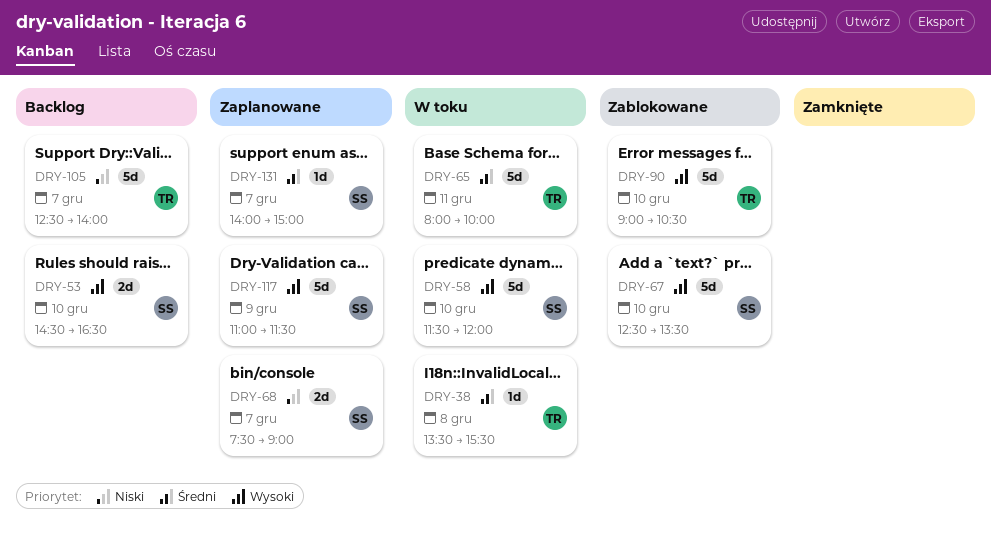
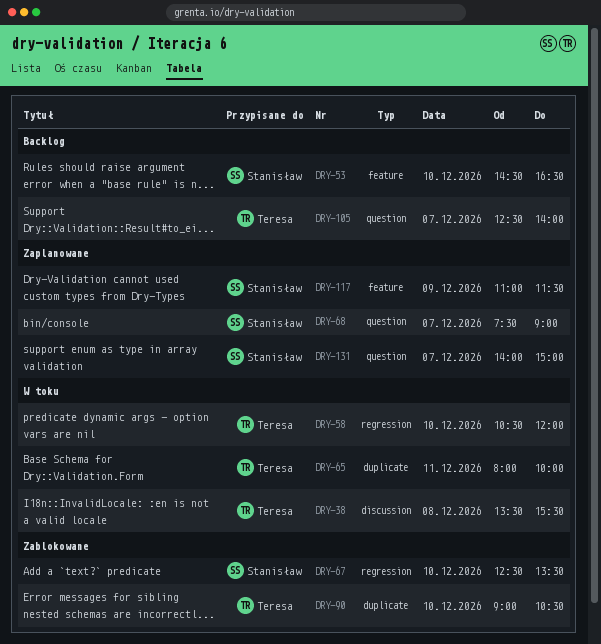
DRY-58, owner: Stanisław -> Teresa
DRY-58, begins: 11:30 -> 10:30

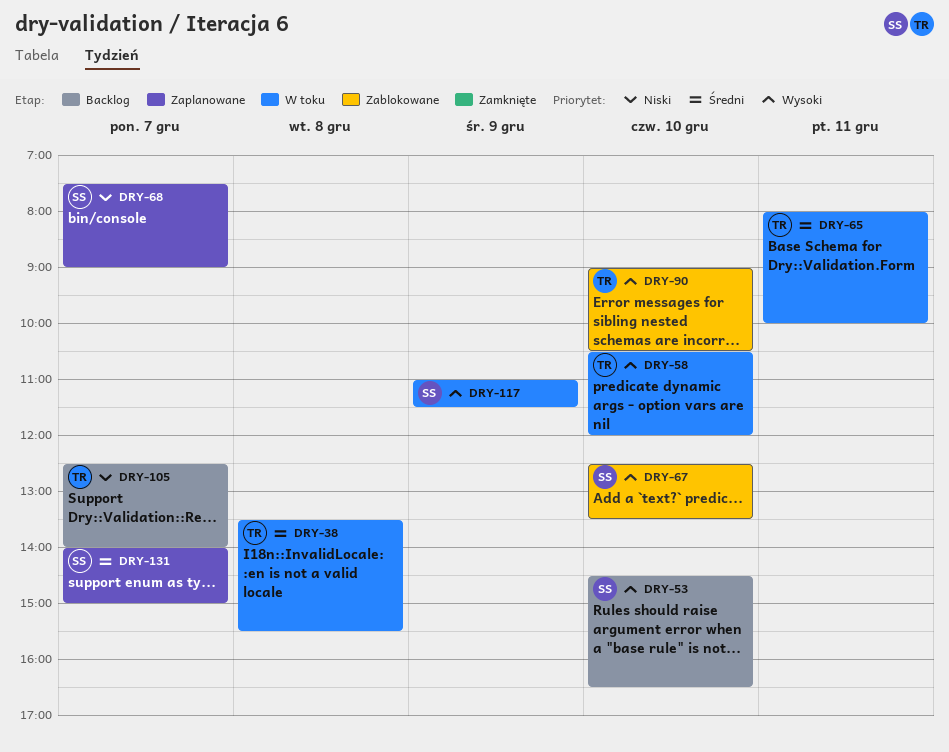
DRY-117, status: Zaplanowane -> W toku

